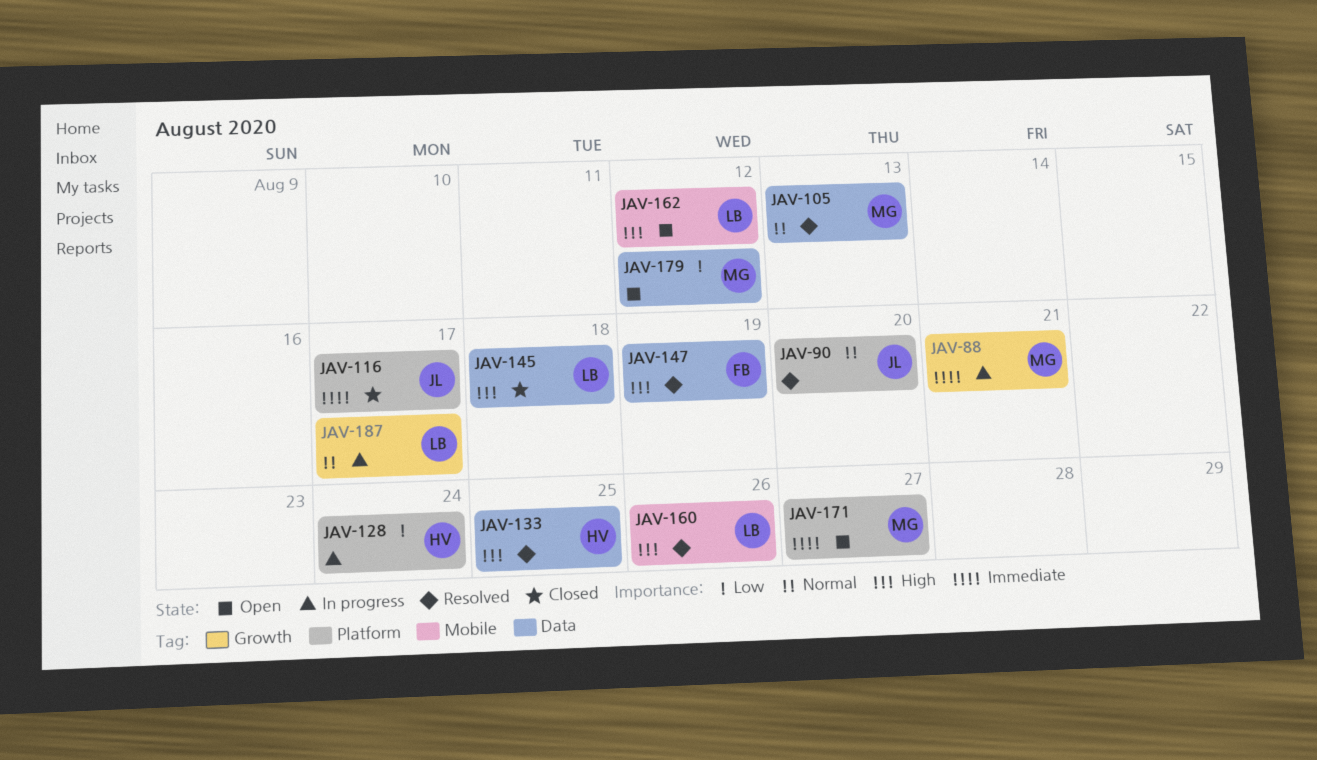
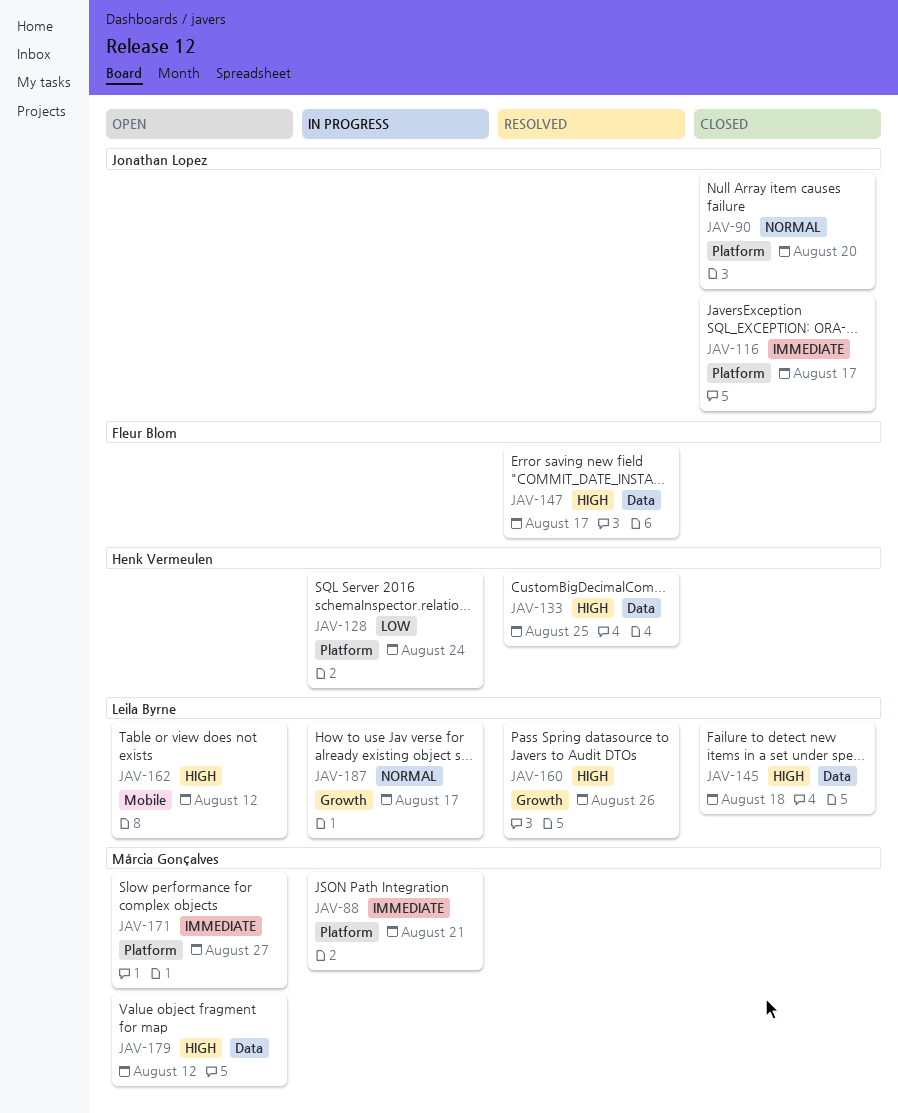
JAV-88, label: Growth -> Platform
JAV-90, status: Resolved -> Closed
JAV-105: present -> none
JAV-147, due: Aug 19 -> Aug 17
JAV-160, label: Mobile -> Growth
JAV-179, priority: Low -> High

